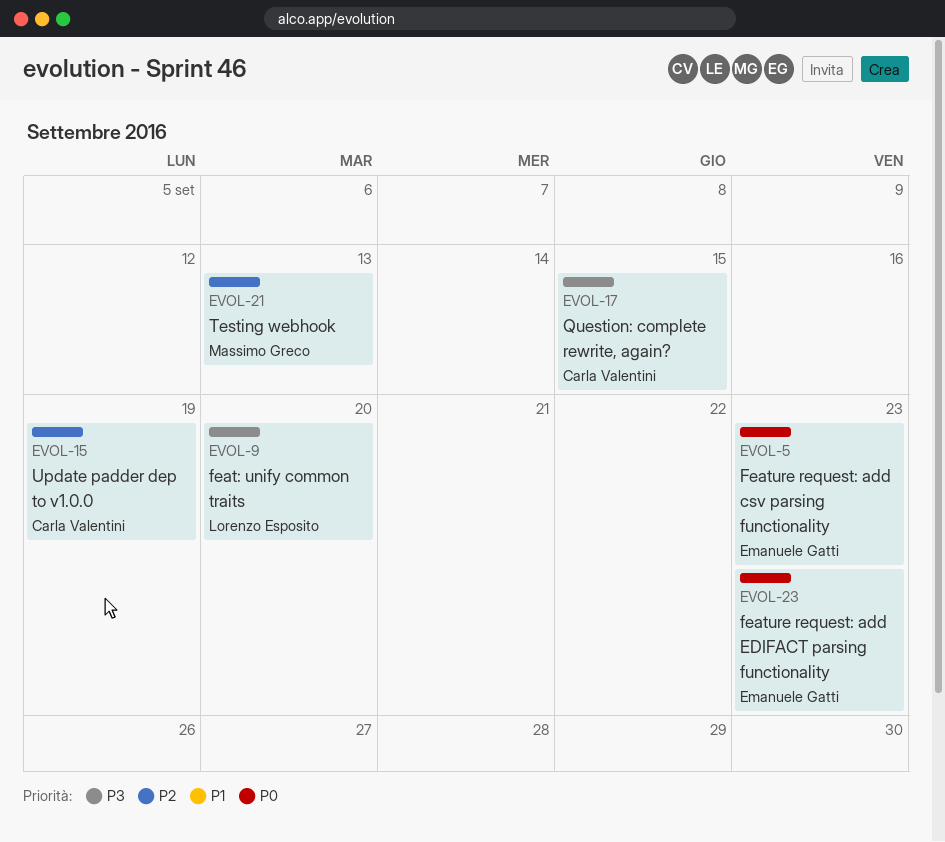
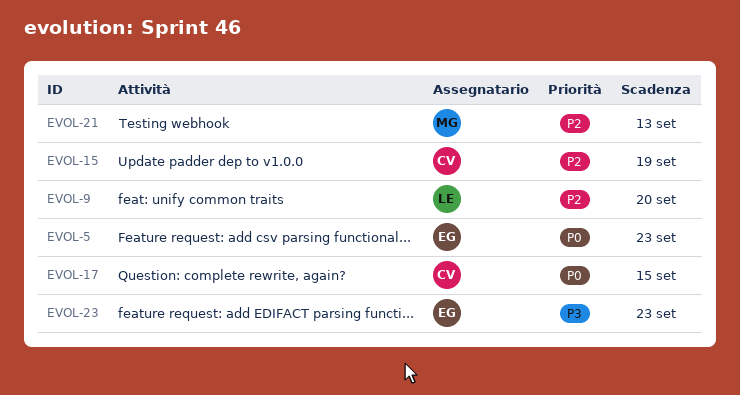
EVOL-9, priority: P3 -> P2
EVOL-17, priority: P3 -> P0
EVOL-23, priority: P0 -> P3

